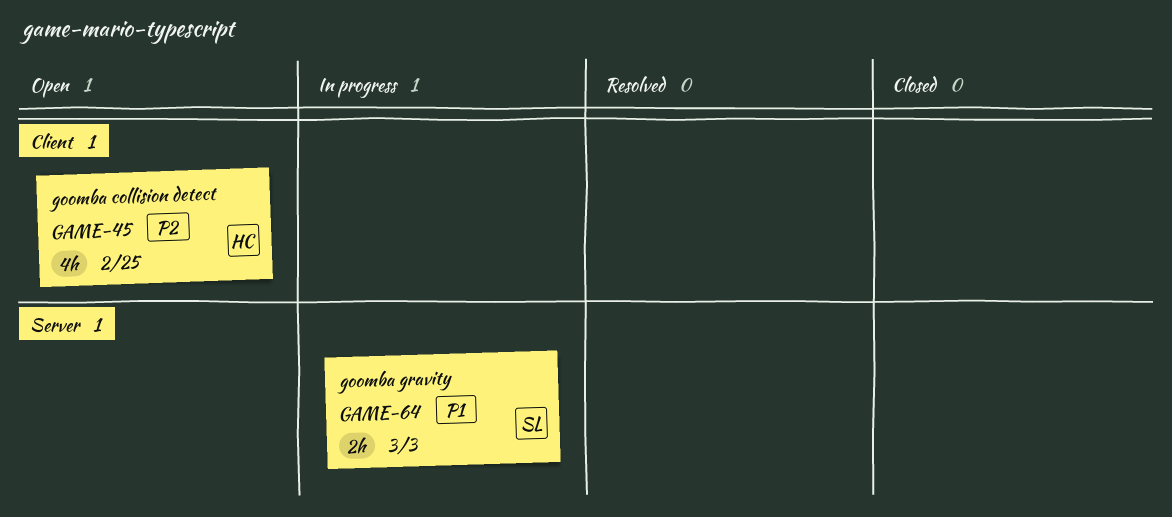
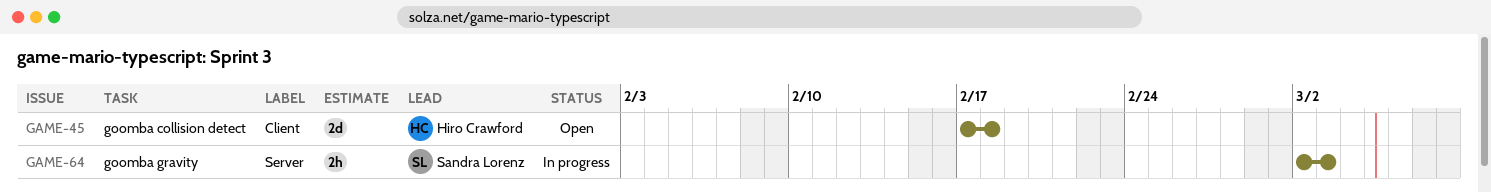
GAME-45, estimate: 4h -> 2d
GAME-45, due: Feb 25 -> Feb 18

